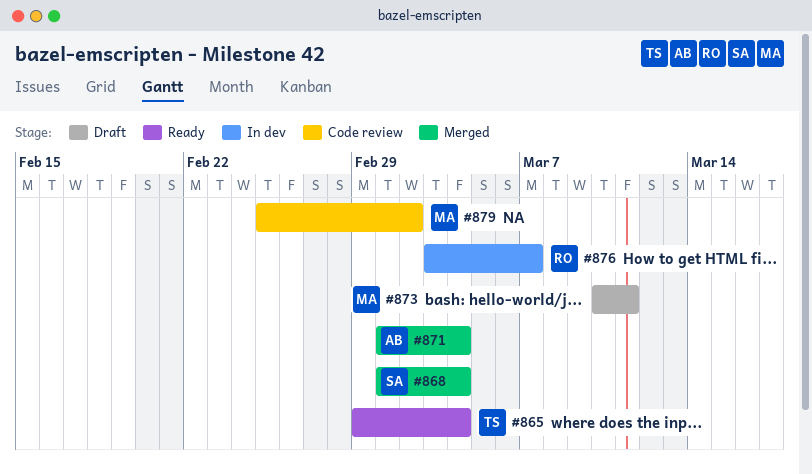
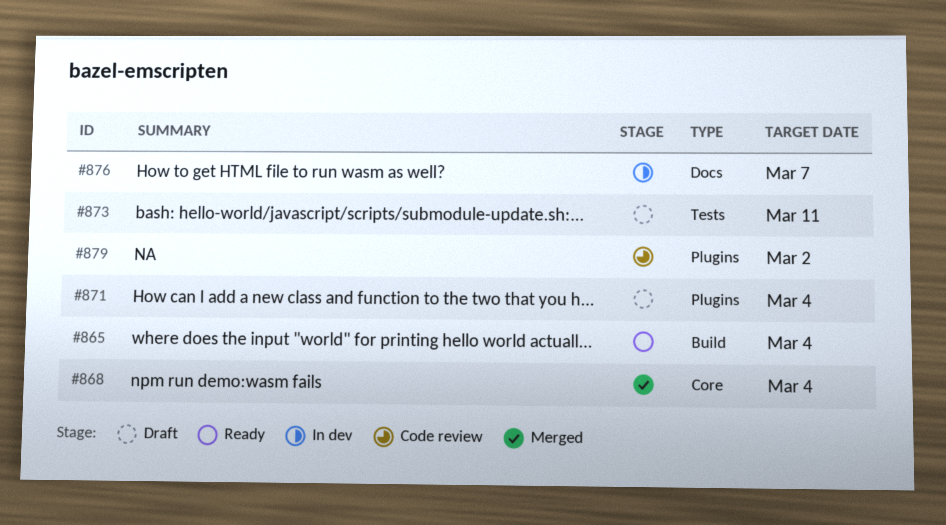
#871, status: Merged -> Draft

